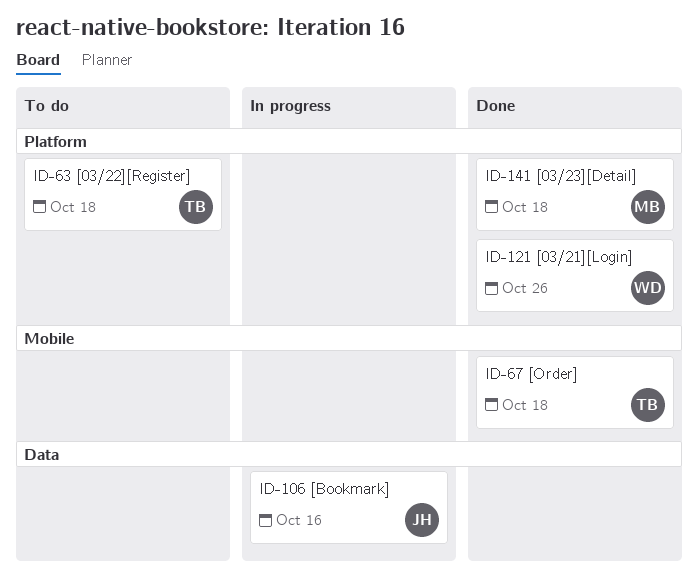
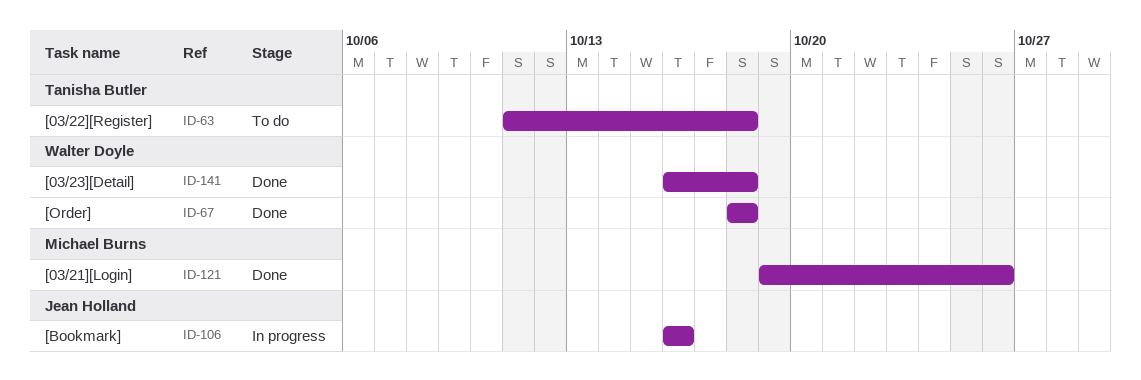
ID-67, owner: Tanisha Butler -> Walter Doyle
ID-121, owner: Walter Doyle -> Michael Burns
ID-141, owner: Michael Burns -> Walter Doyle

